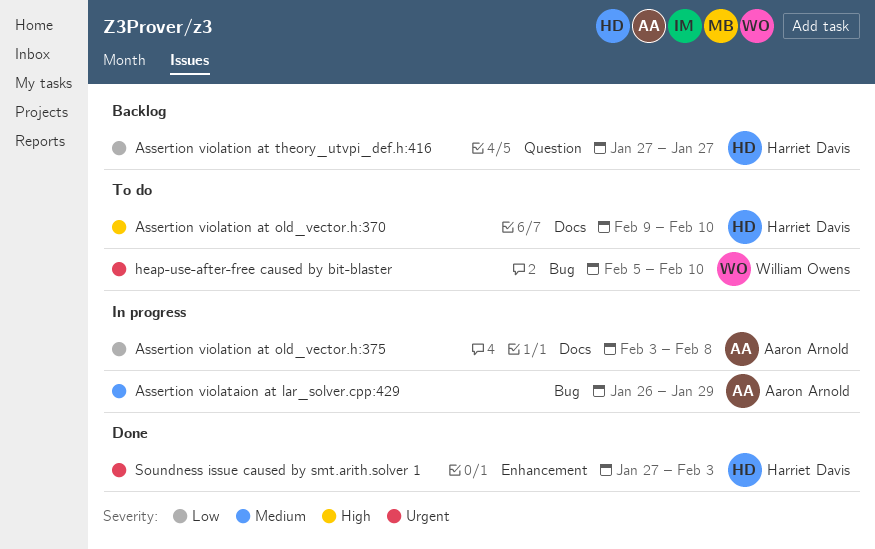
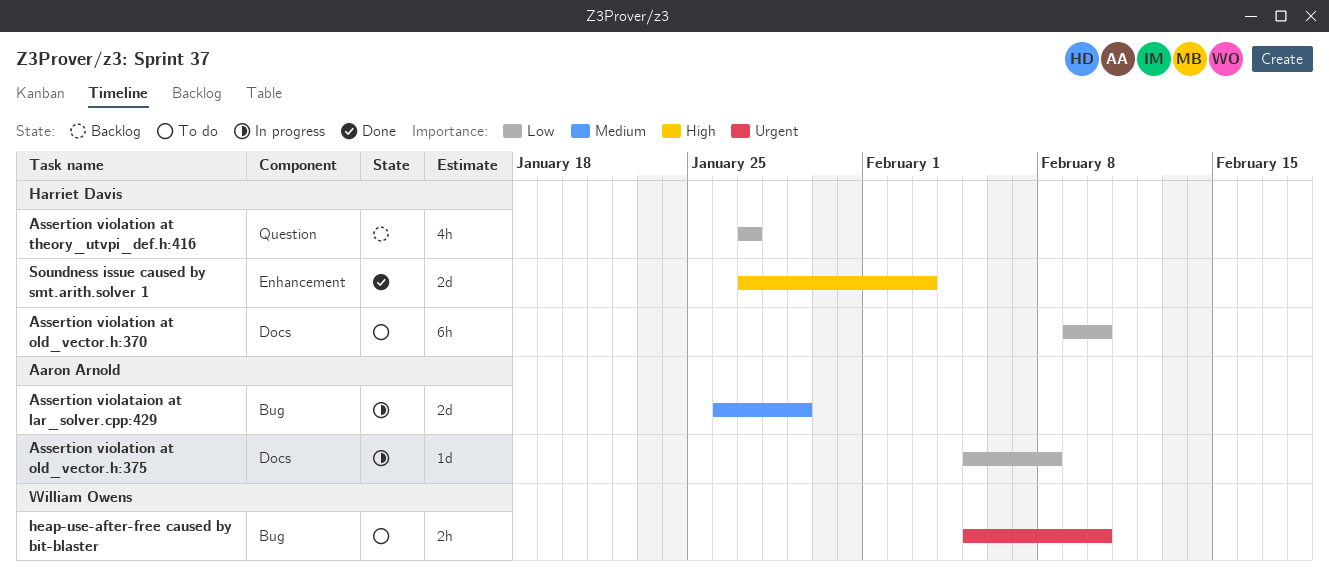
Assertion violation at old_vector.h:370, priority: High -> Low
Assertion violation at old_vector.h:375, start: Feb 3 -> Feb 5
Soundness issue caused by smt.arith.solver 1, priority: Urgent -> High

